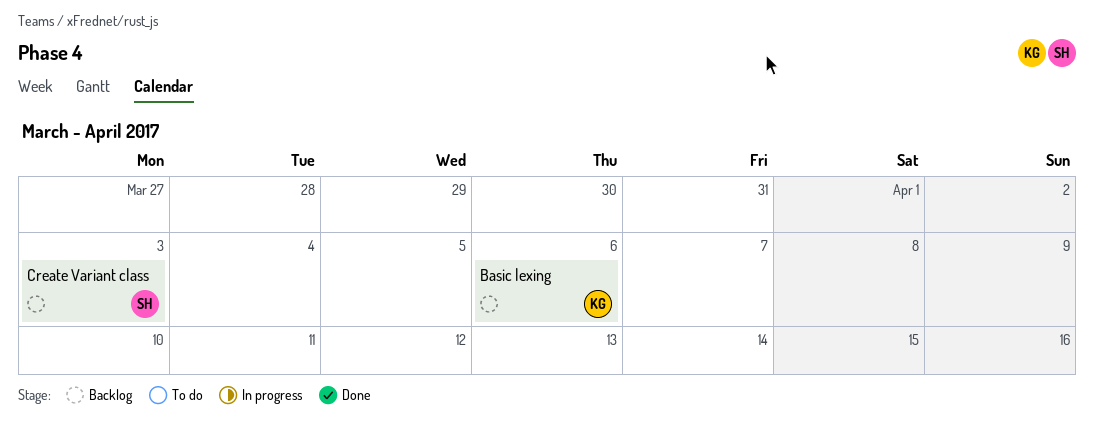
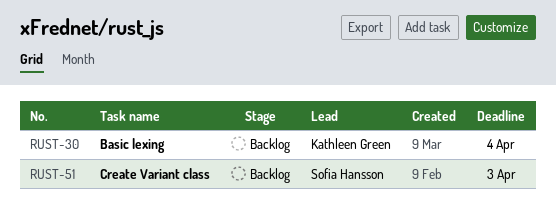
Basic lexing, due: Apr 6 -> Apr 4

